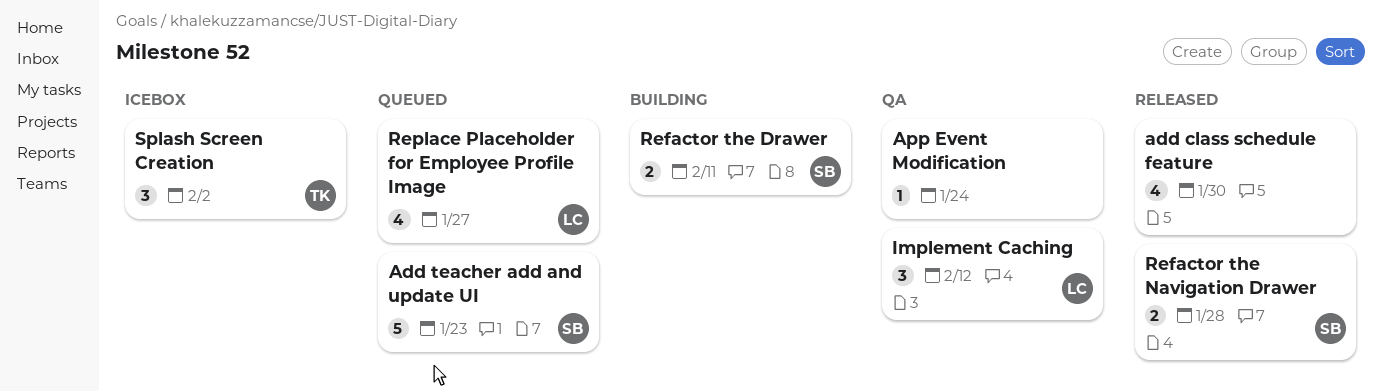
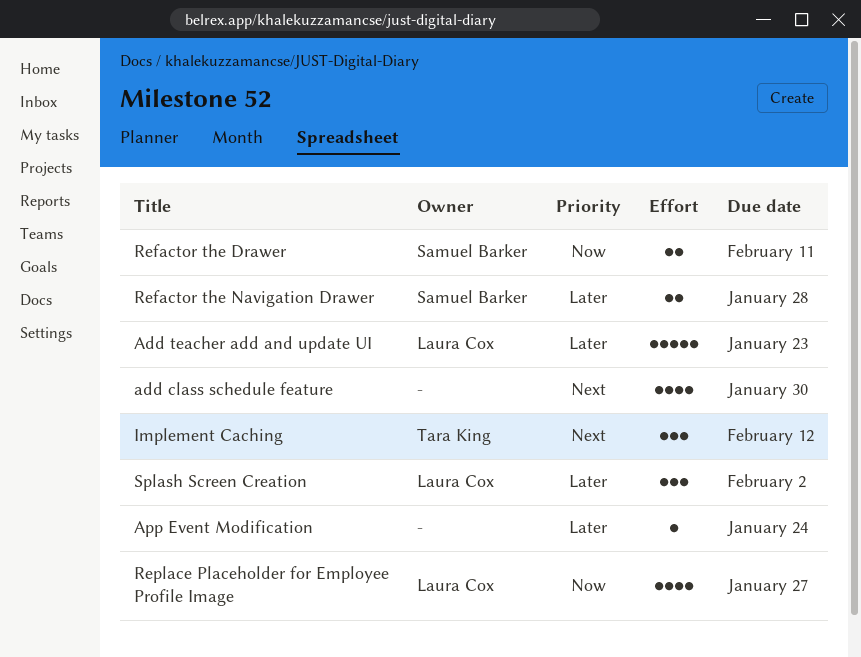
Add teacher add and update UI, owner: Samuel Barker -> Laura Cox
Implement Caching, owner: Laura Cox -> Tara King
Splash Screen Creation, owner: Tara King -> Laura Cox

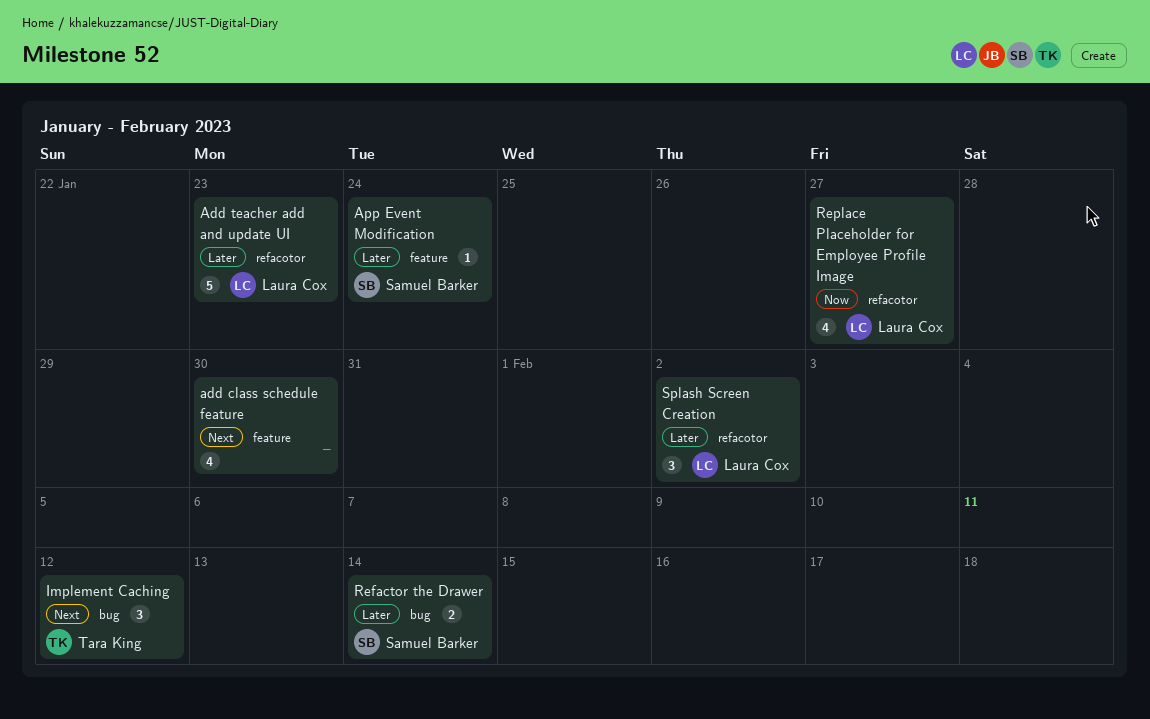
App Event Modification, owner: none -> Samuel Barker
Refactor the Drawer, priority: Now -> Later
Refactor the Drawer, due: Feb 11 -> Feb 14
Refactor the Navigation Drawer: present -> none

